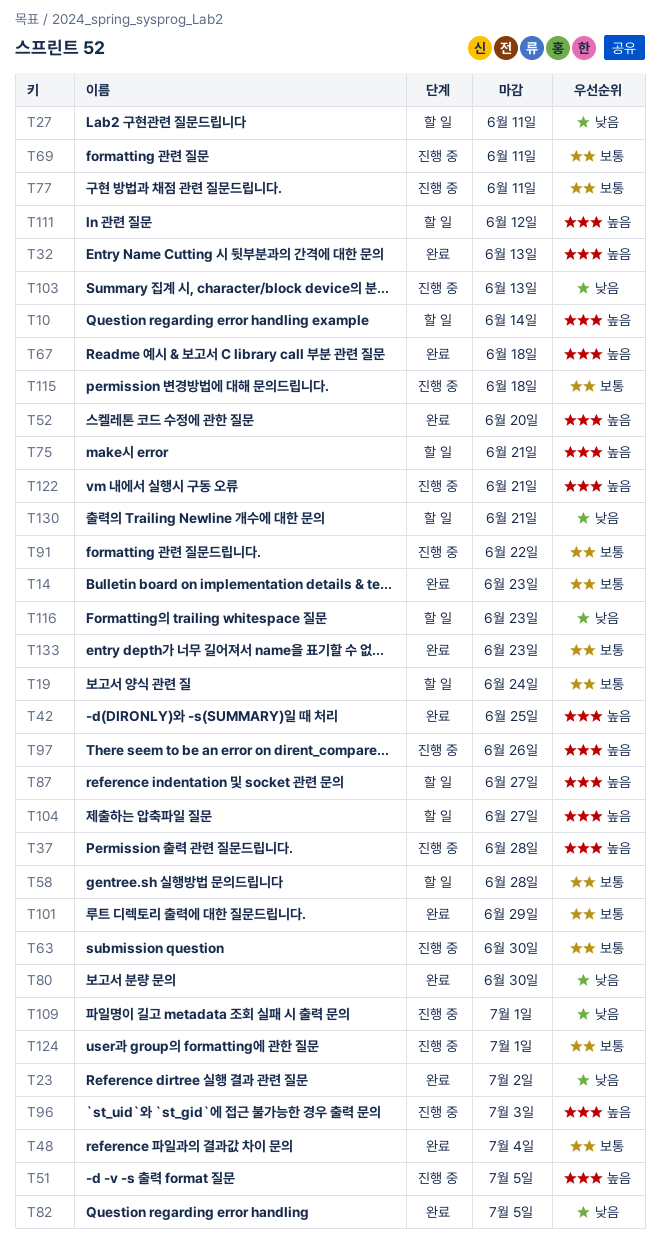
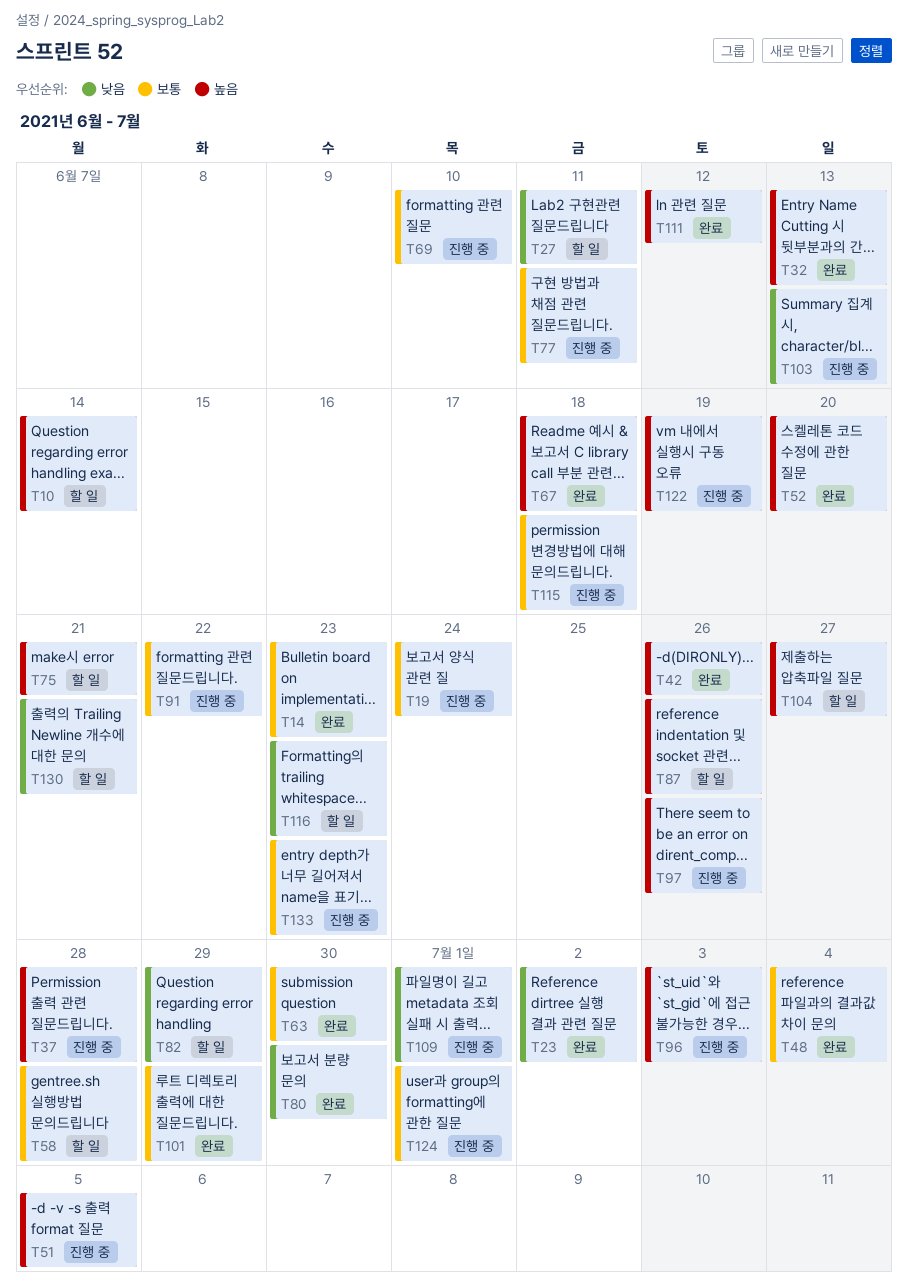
T19, status: 할 일 -> 진행 중
T42, due: Jun 25 -> Jun 26
T63, status: 진행 중 -> 완료
T69, due: Jun 11 -> Jun 10
T82, status: 완료 -> 할 일
T82, due: Jul 5 -> Jun 29
T87, due: Jun 27 -> Jun 26
T111, status: 할 일 -> 완료
T122, due: Jun 21 -> Jun 19
T133, status: 완료 -> 진행 중

